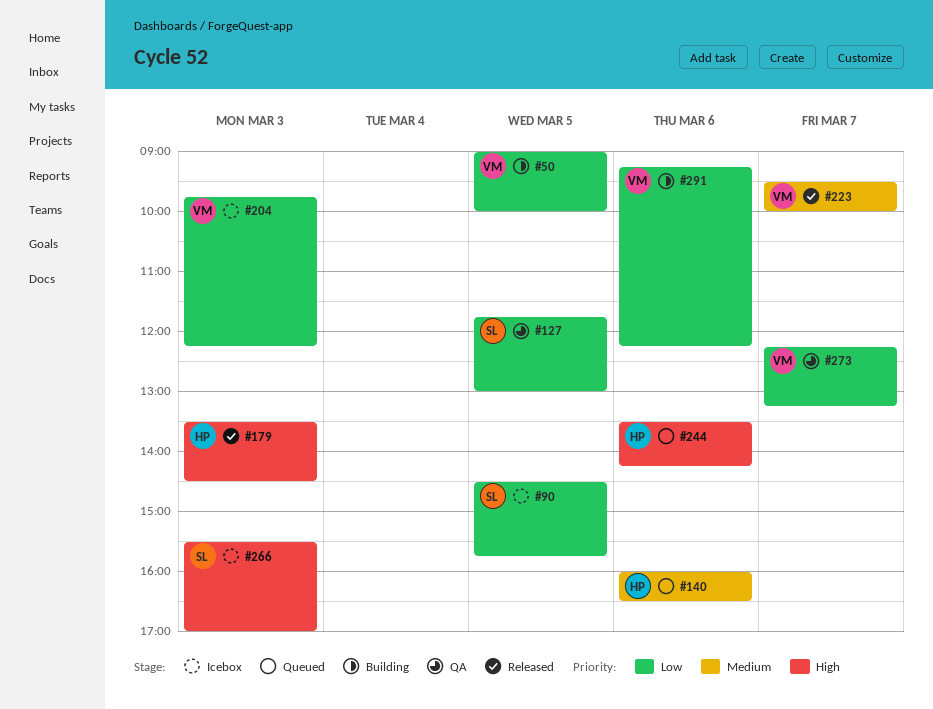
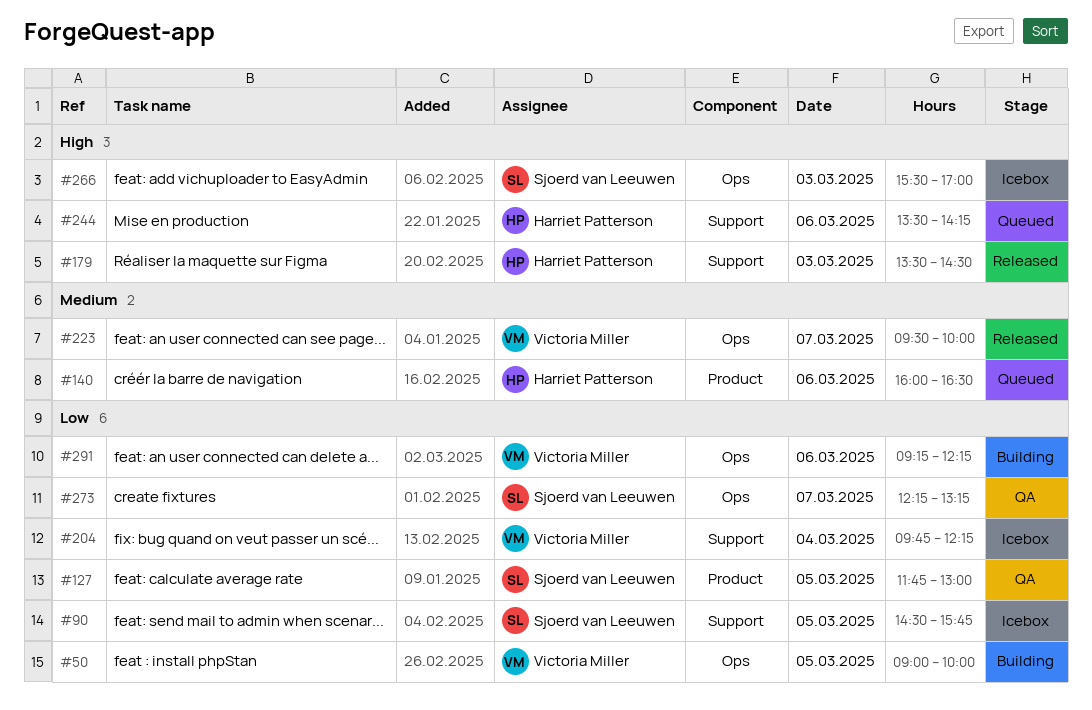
#204, day: Mar 3 -> Mar 4
#273, owner: Victoria Miller -> Sjoerd van Leeuwen

